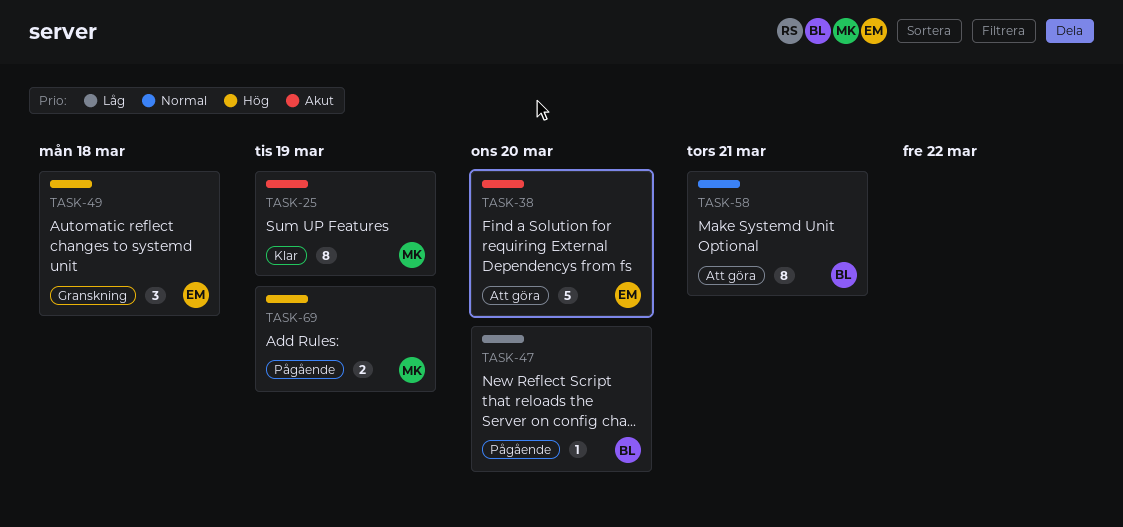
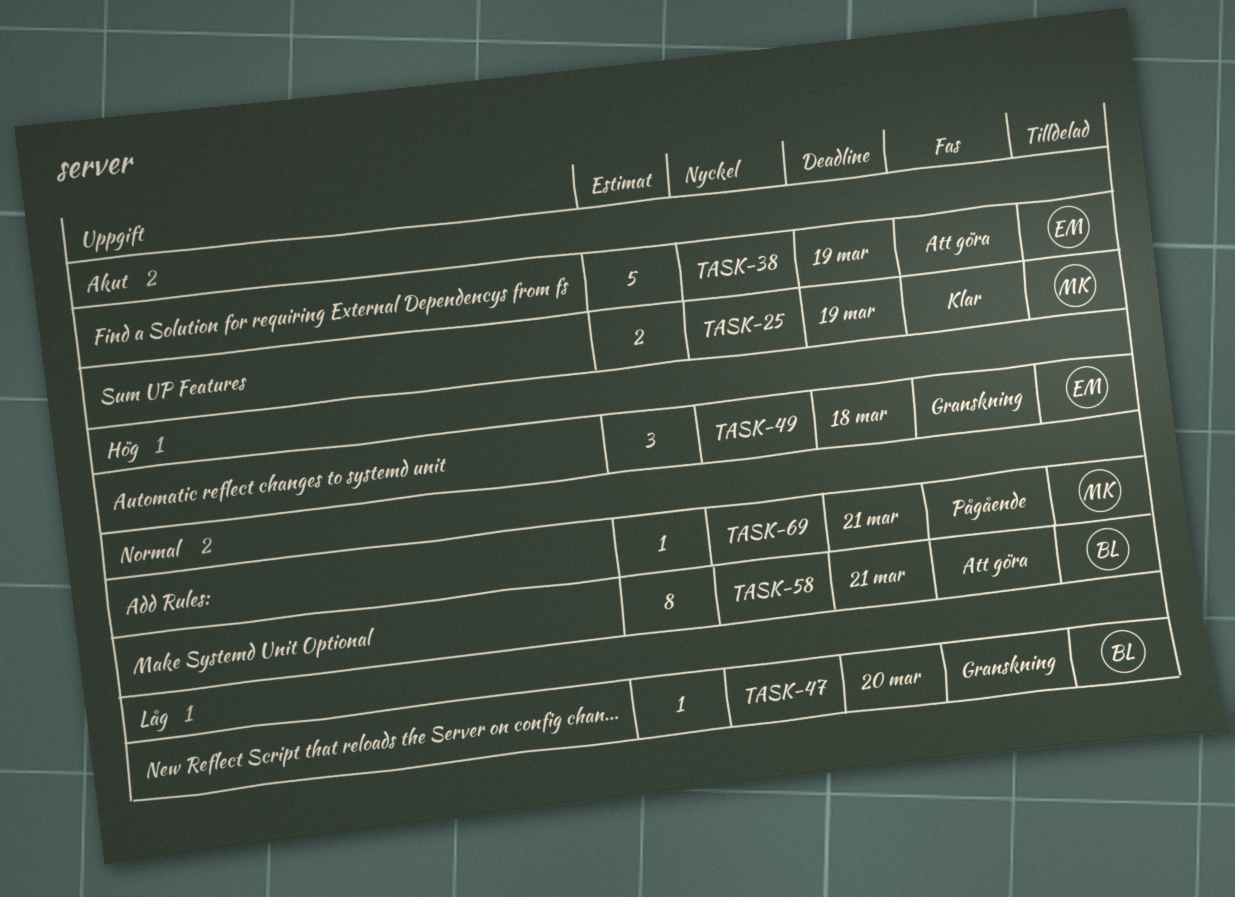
TASK-25, estimate: 8 -> 2
TASK-38, due: Mar 20 -> Mar 19
TASK-47, status: Pågående -> Granskning
TASK-69, priority: Hög -> Normal
TASK-69, estimate: 2 -> 1
TASK-69, due: Mar 19 -> Mar 21

